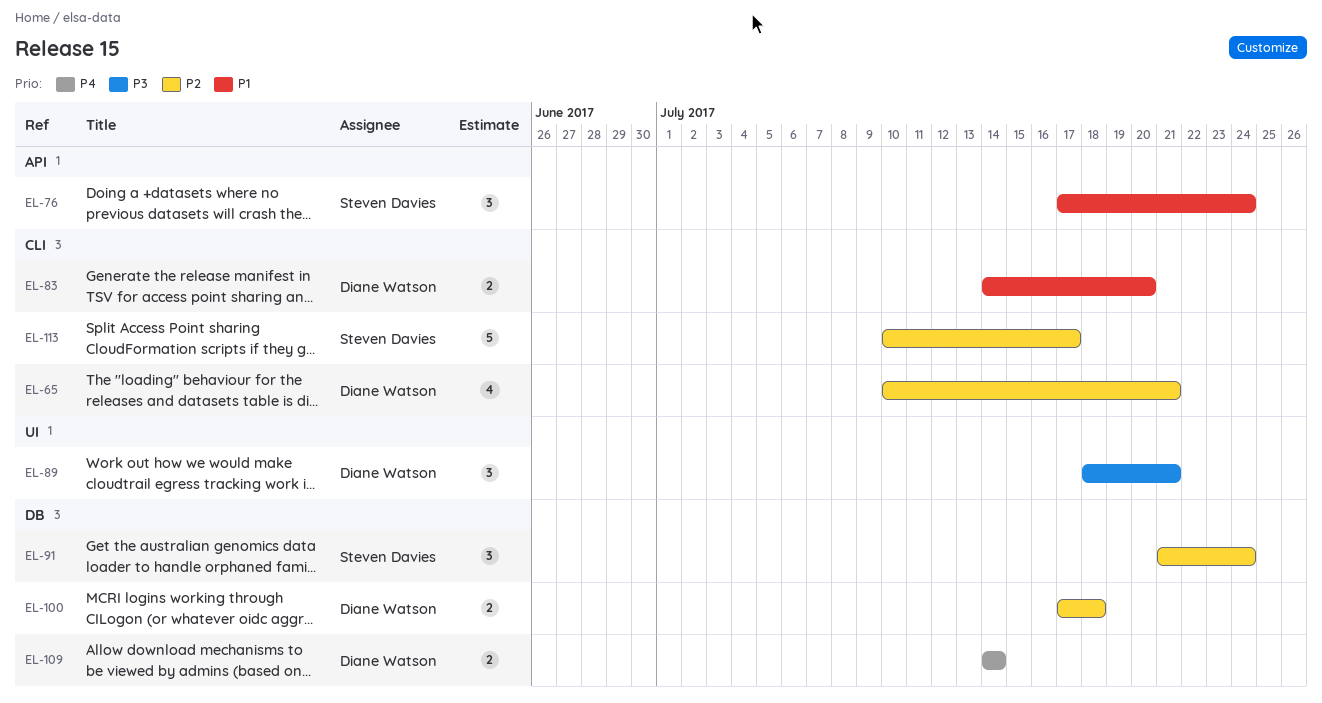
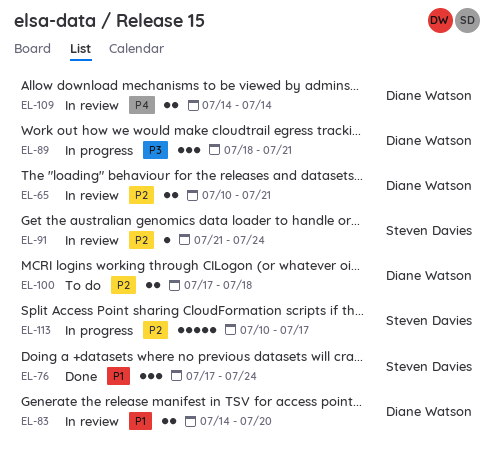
EL-65, estimate: 4 -> 2
EL-91, estimate: 3 -> 1

